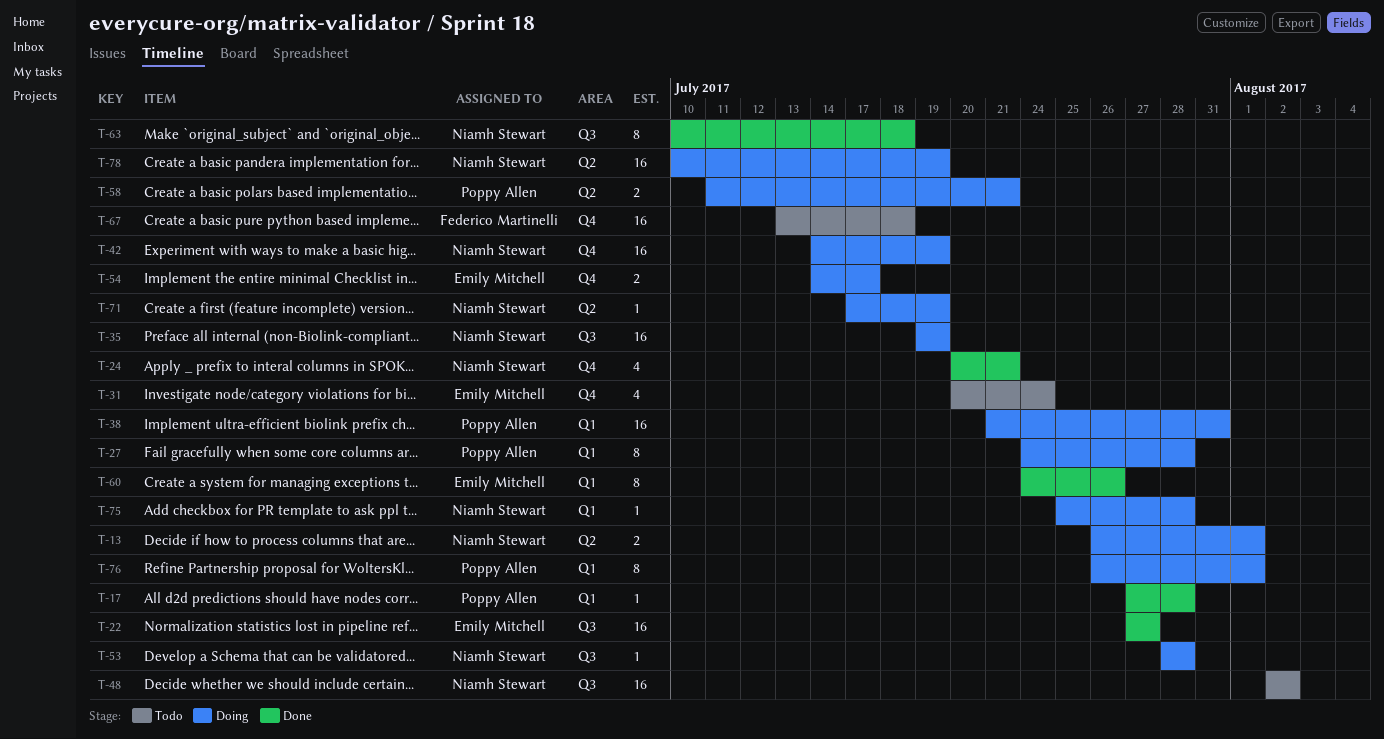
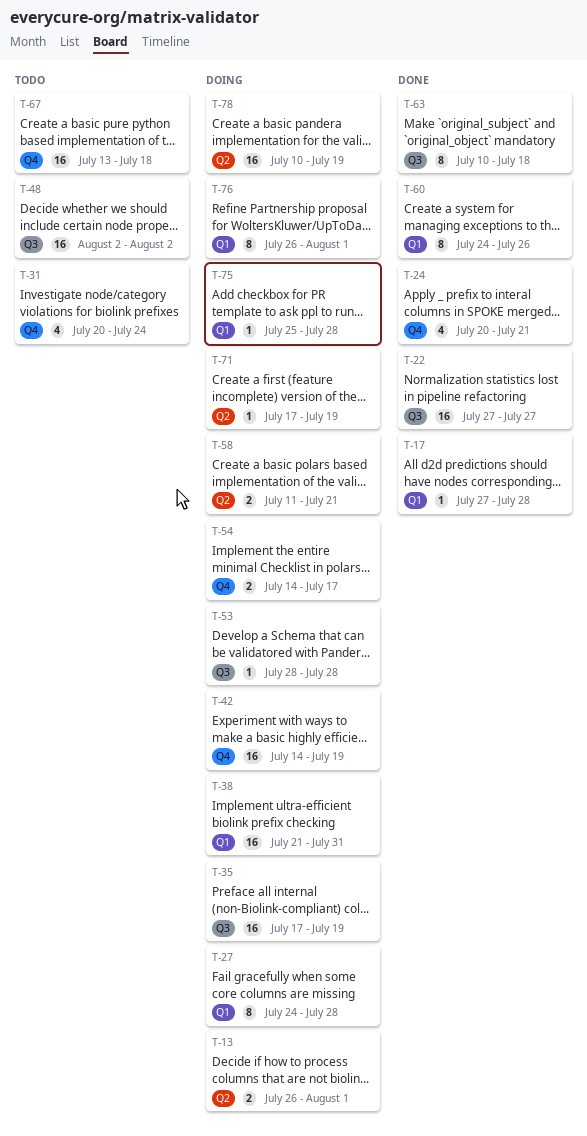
T-35, start: Jul 19 -> Jul 17

